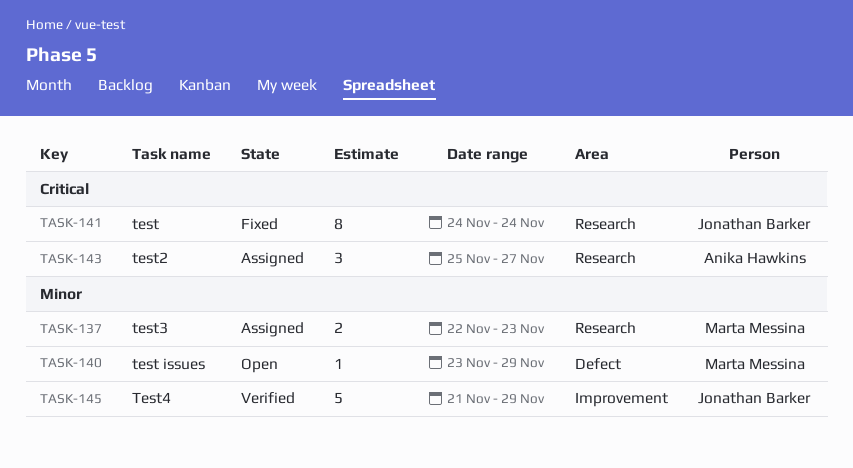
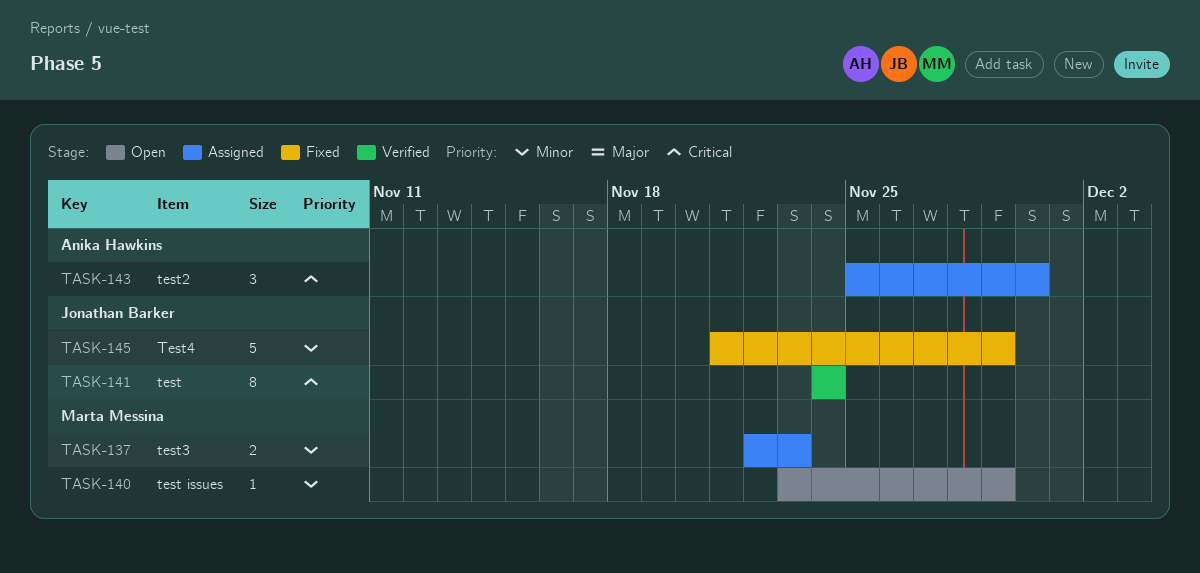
TASK-141, status: Fixed -> Verified
TASK-143, due: Nov 27 -> Nov 30
TASK-145, status: Verified -> Fixed

